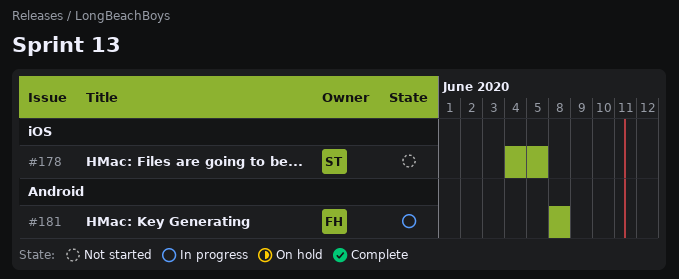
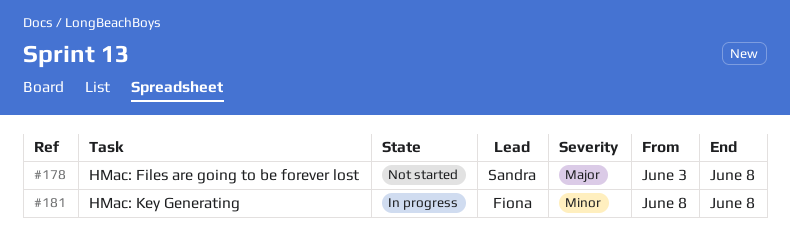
#178, start: Jun 4 -> Jun 3
#178, due: Jun 5 -> Jun 8

